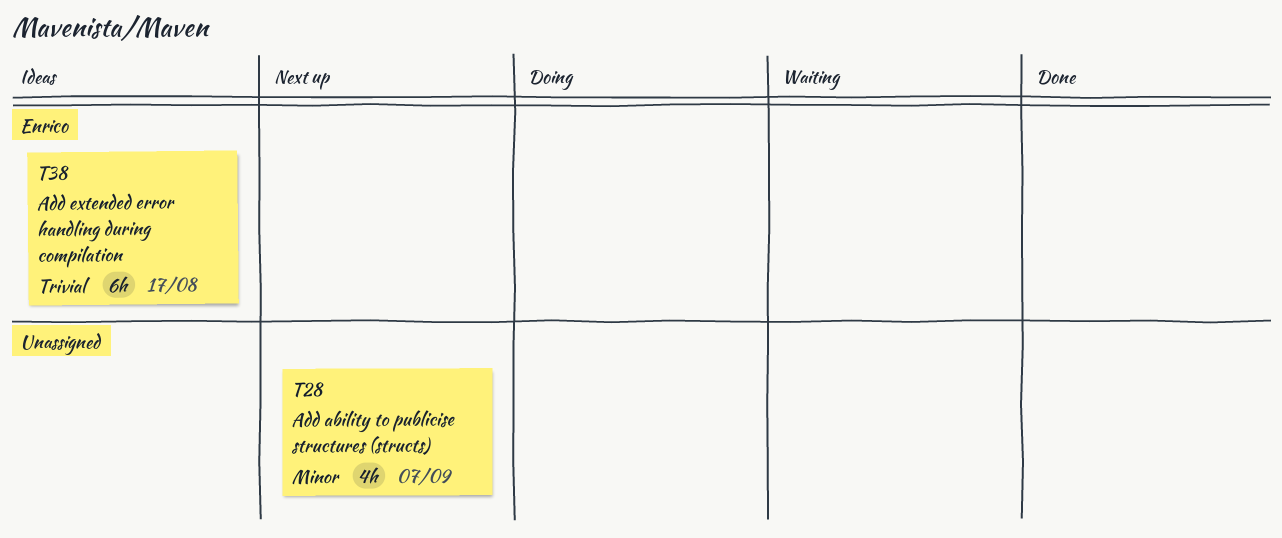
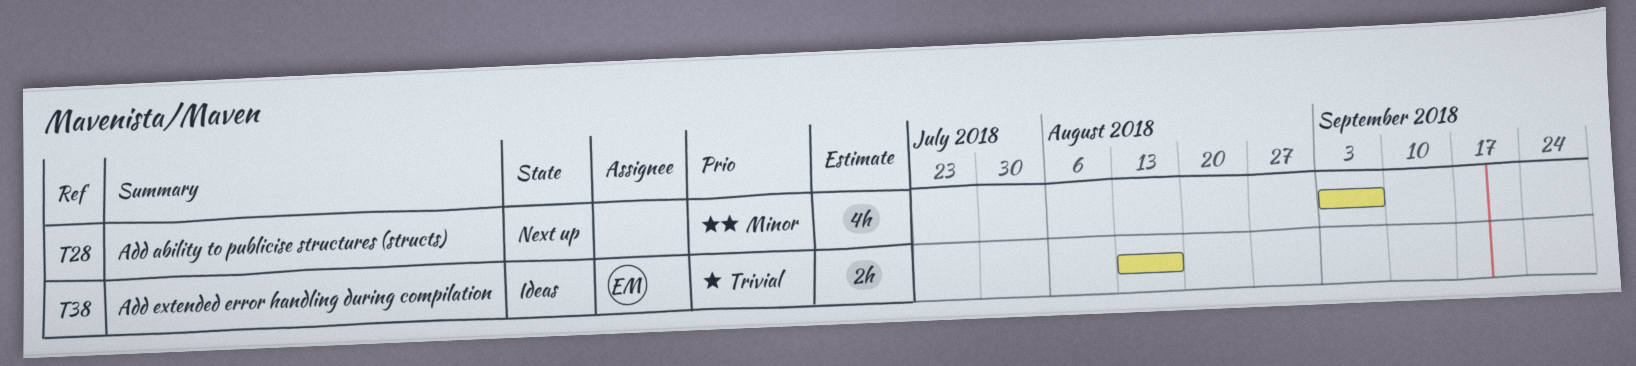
T38, estimate: 6h -> 2h

